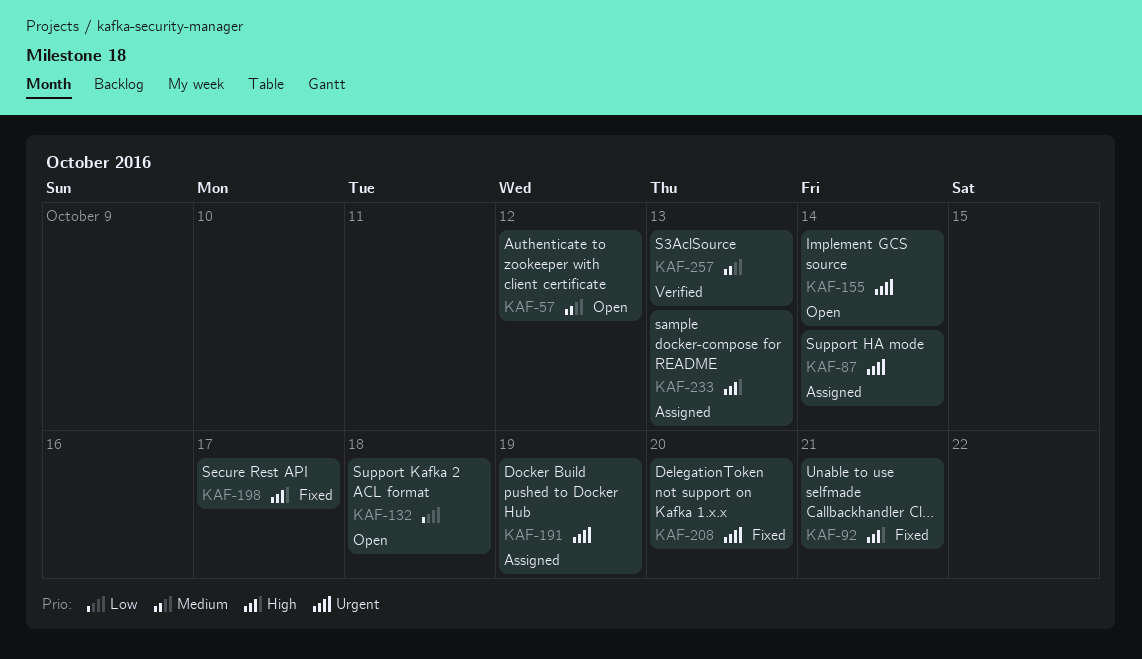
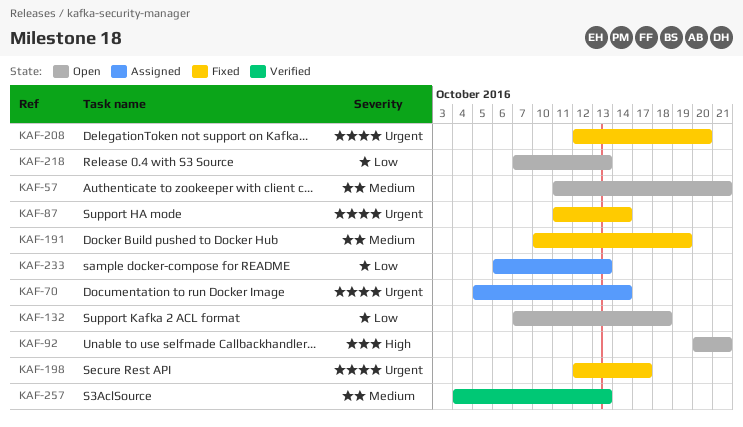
KAF-57, due: Oct 12 -> Oct 21
KAF-70: none -> present
KAF-87, status: Assigned -> Fixed
KAF-92, status: Fixed -> Open
KAF-155: present -> none
KAF-191, status: Assigned -> Fixed
KAF-191, priority: Urgent -> Medium
KAF-198, priority: High -> Urgent
KAF-218: none -> present
KAF-233, priority: High -> Low

